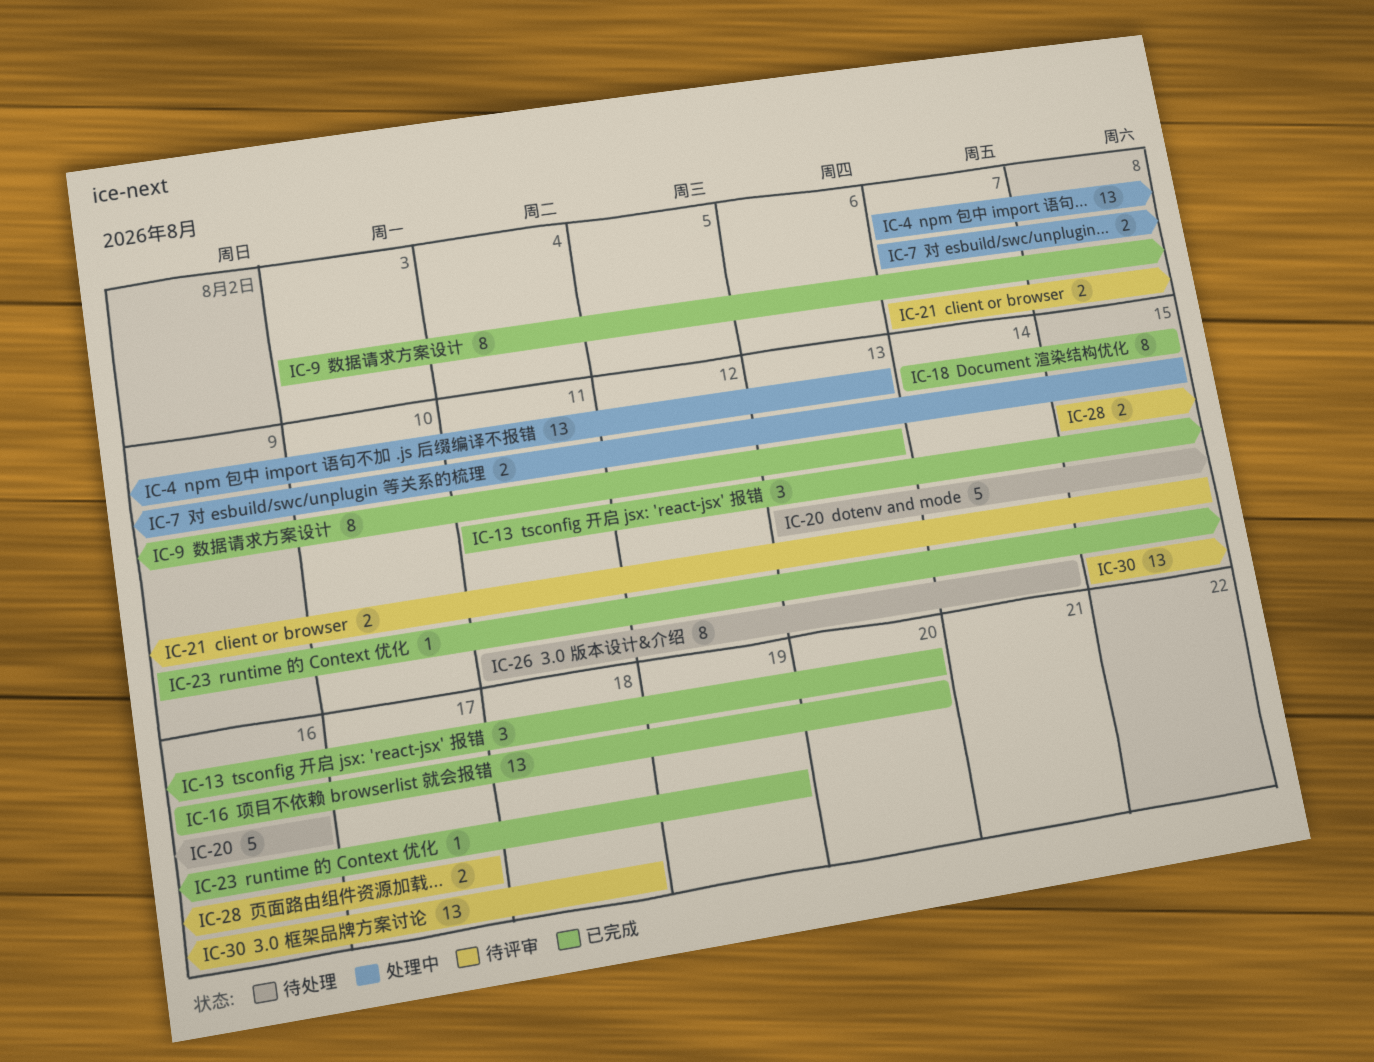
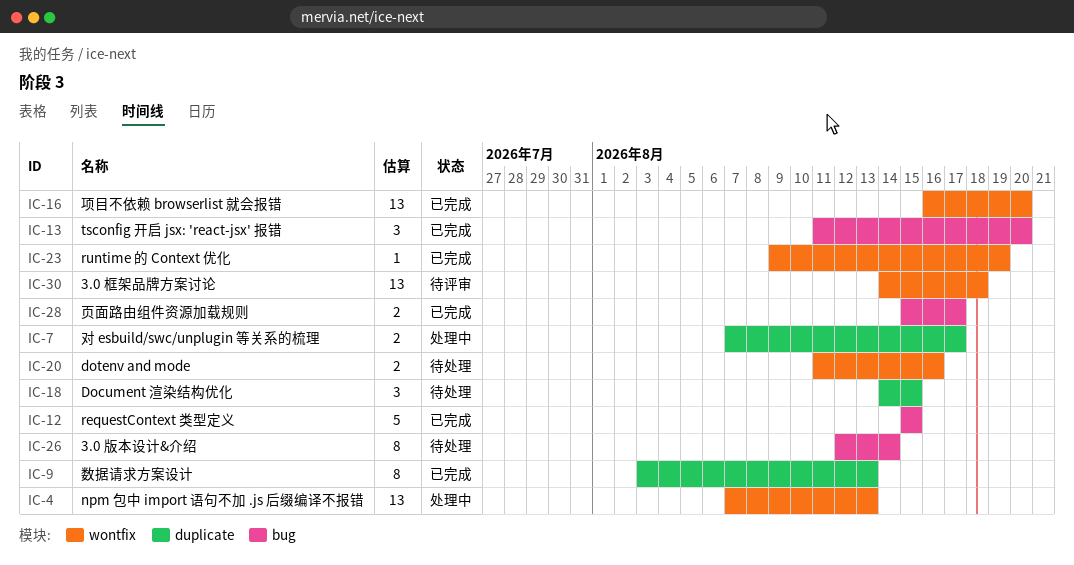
IC-7, due: Aug 15 -> Aug 17
IC-12: none -> present
IC-18, status: 已完成 -> 待处理
IC-18, estimate: 8 -> 3
IC-20, estimate: 5 -> 2
IC-20, start: Aug 13 -> Aug 11
IC-21: present -> none
IC-26, start: Aug 11 -> Aug 12
IC-28, status: 待评审 -> 已完成
IC-30, start: Aug 15 -> Aug 14

